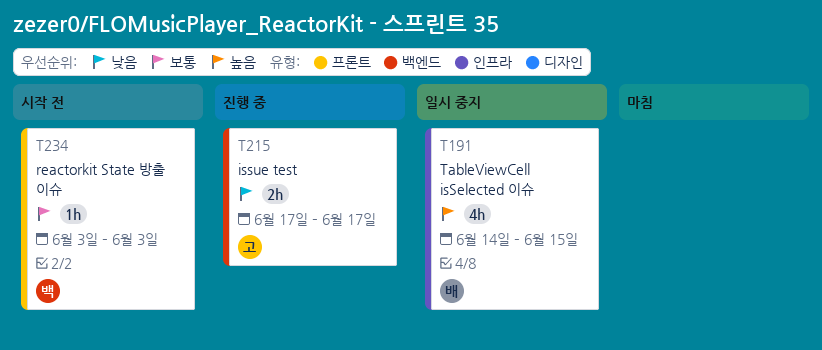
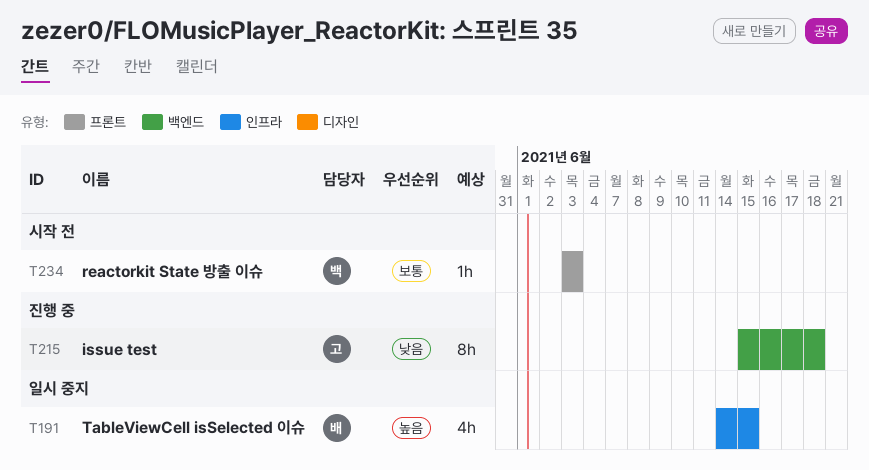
T215, estimate: 2h -> 8h
T215, start: Jun 17 -> Jun 15
T215, due: Jun 17 -> Jun 18

